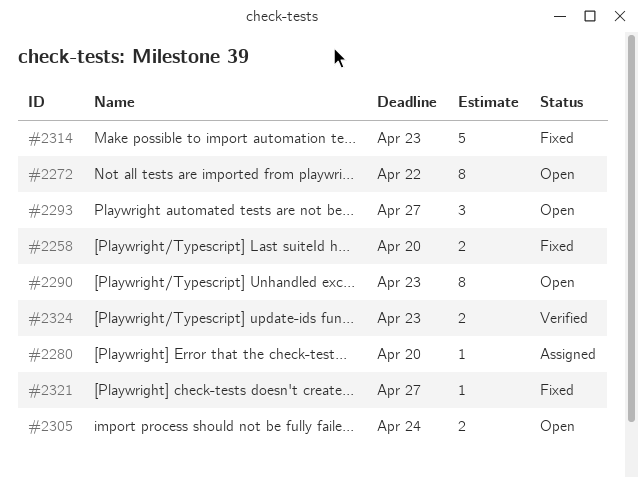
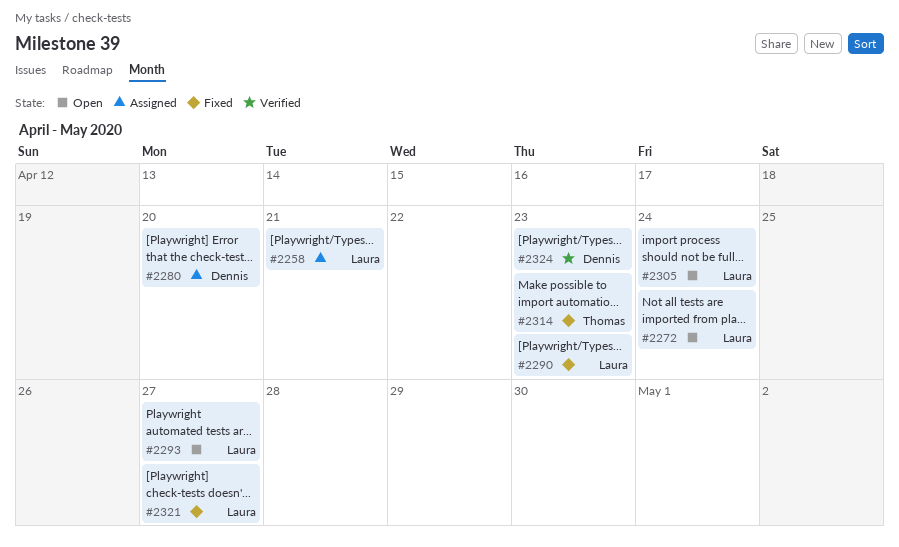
#2258, status: Fixed -> Assigned
#2258, due: Apr 20 -> Apr 21
#2272, due: Apr 22 -> Apr 24
#2290, status: Open -> Fixed

